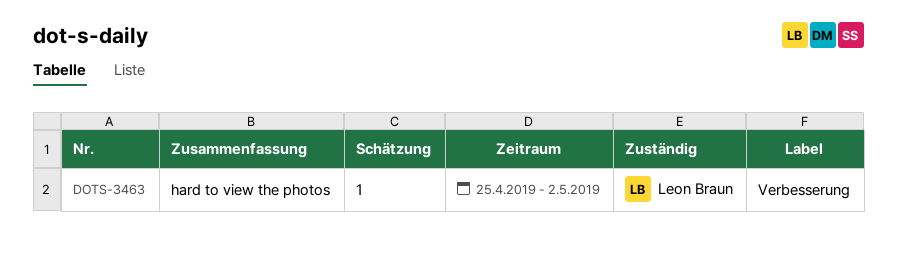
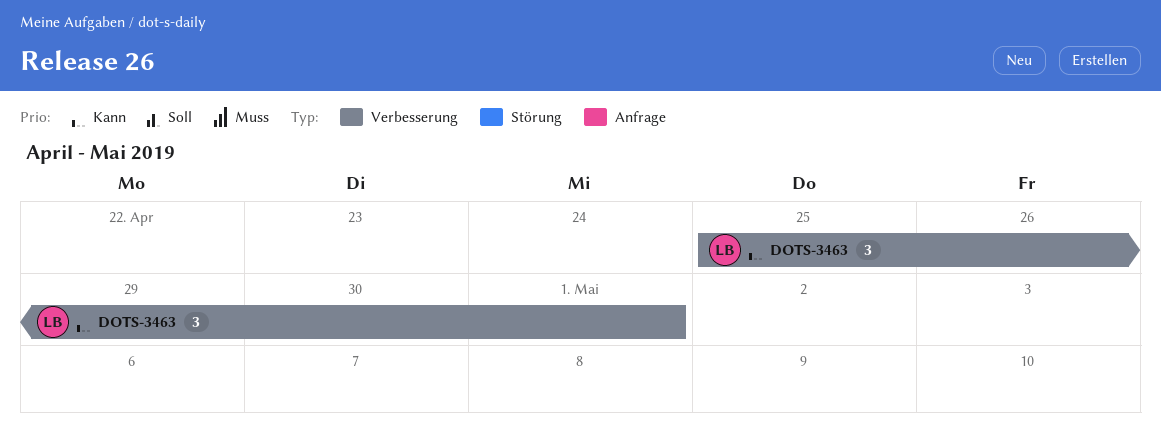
DOTS-3463, estimate: 1 -> 3
DOTS-3463, due: May 2 -> May 1

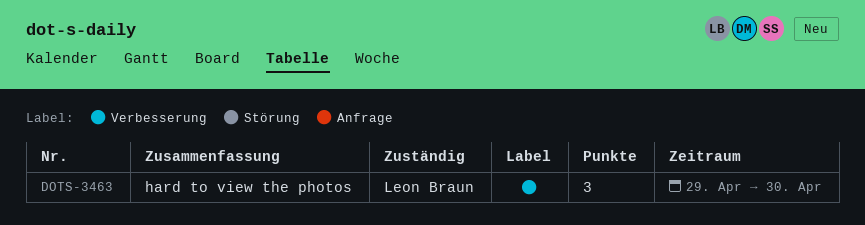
DOTS-3463, start: Apr 25 -> Apr 29
DOTS-3463, due: May 1 -> Apr 30

